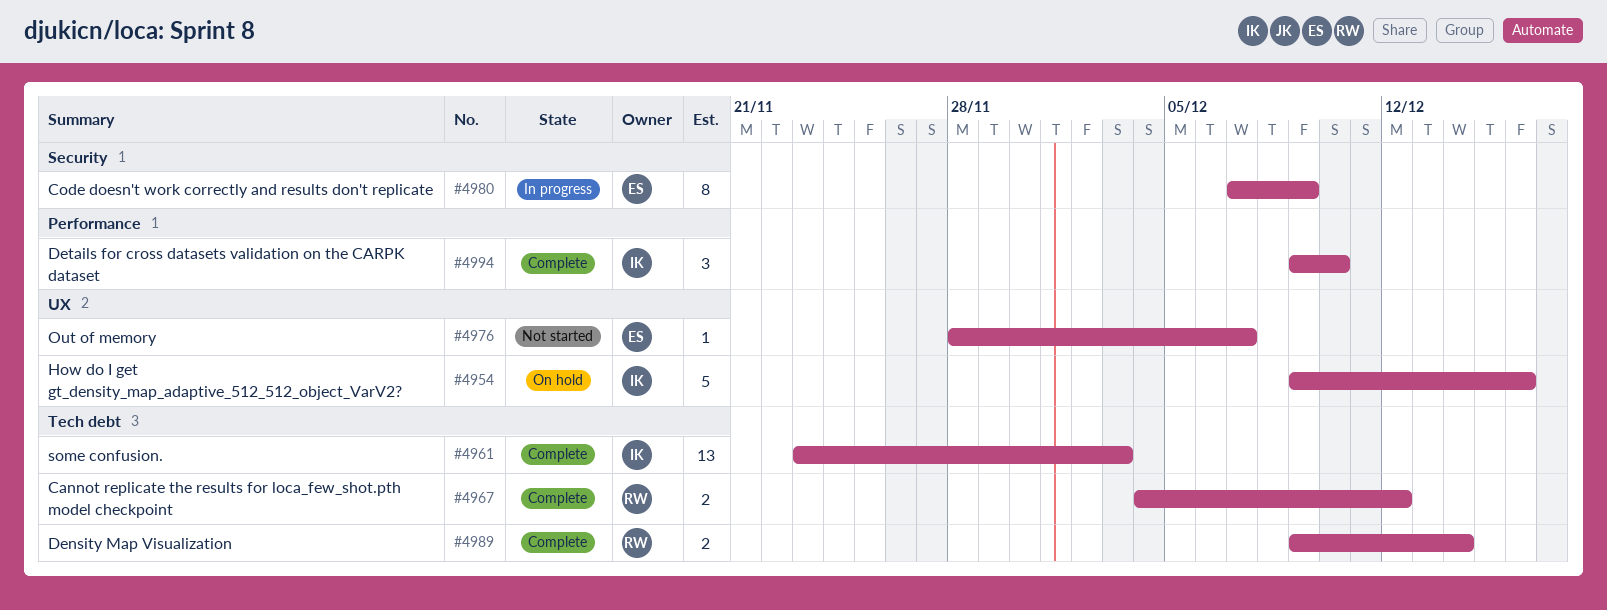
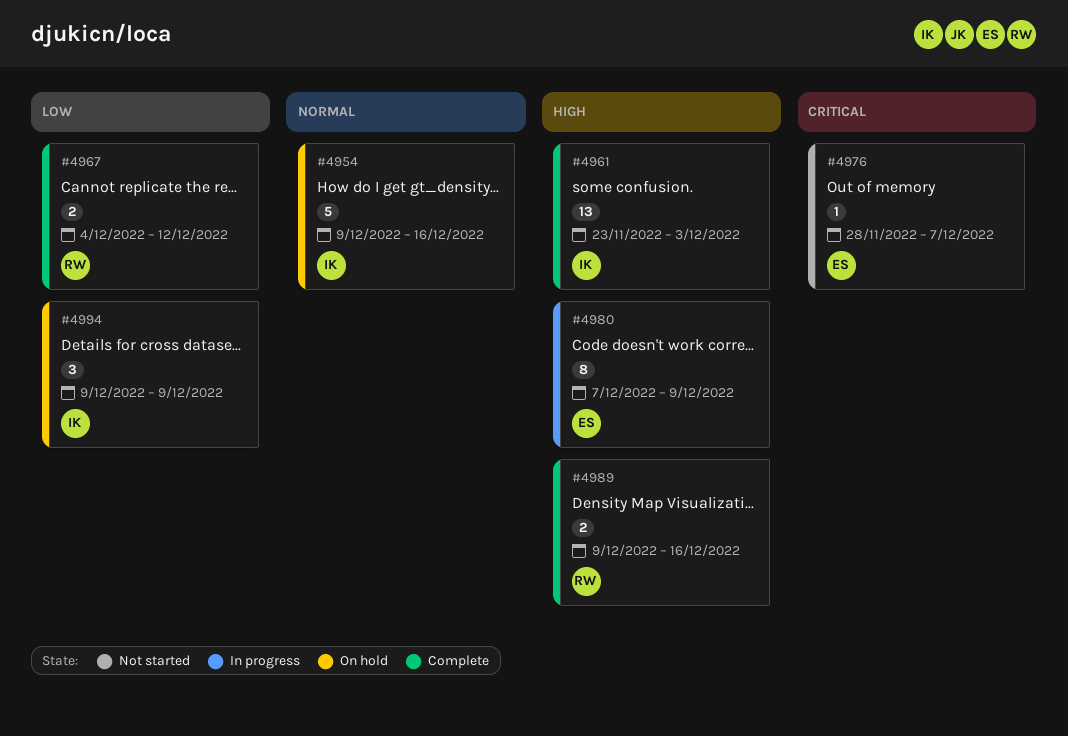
#4989, due: Dec 14 -> Dec 16
#4994, status: Complete -> On hold
#4994, due: Dec 10 -> Dec 9

